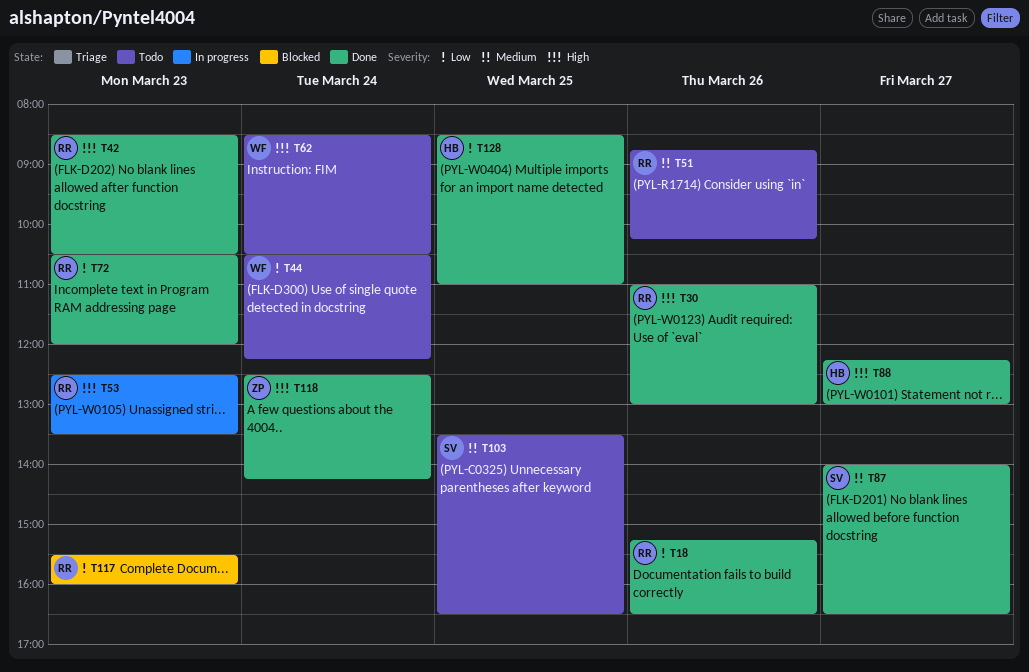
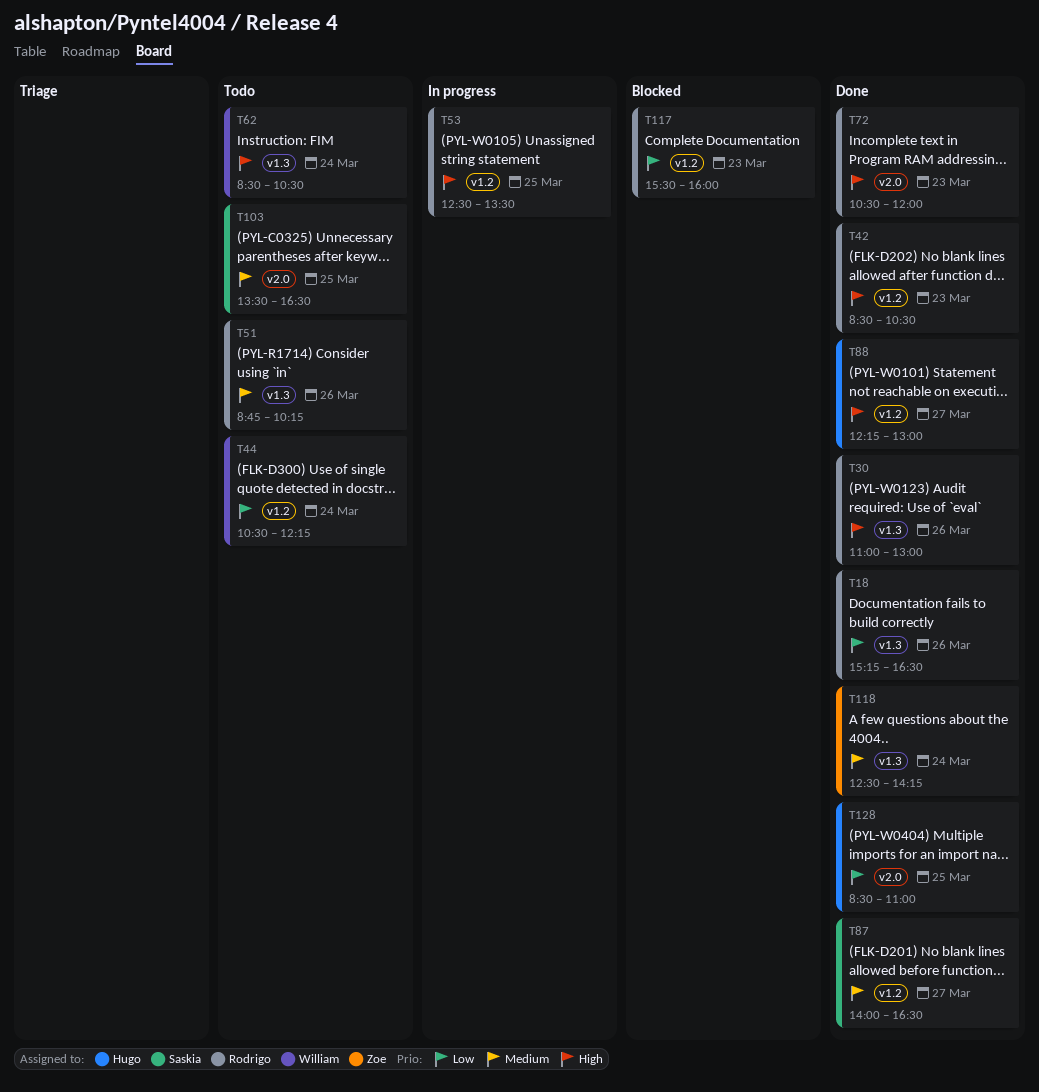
T53, day: Mar 23 -> Mar 25
T72, priority: Low -> High
T118, priority: High -> Medium

